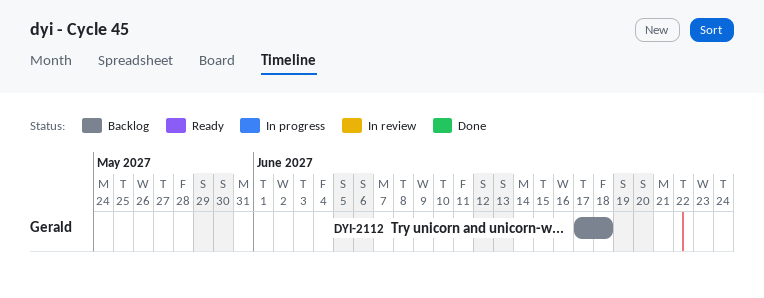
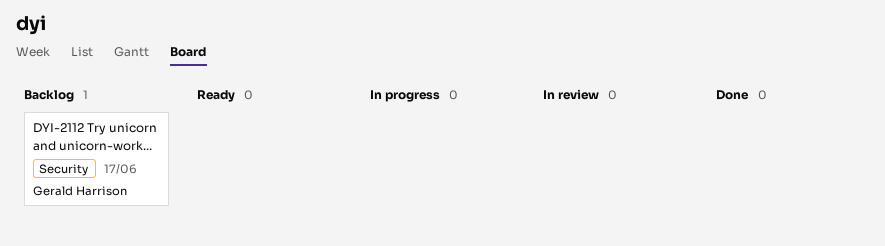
DYI-2112, due: Jun 18 -> Jun 17

